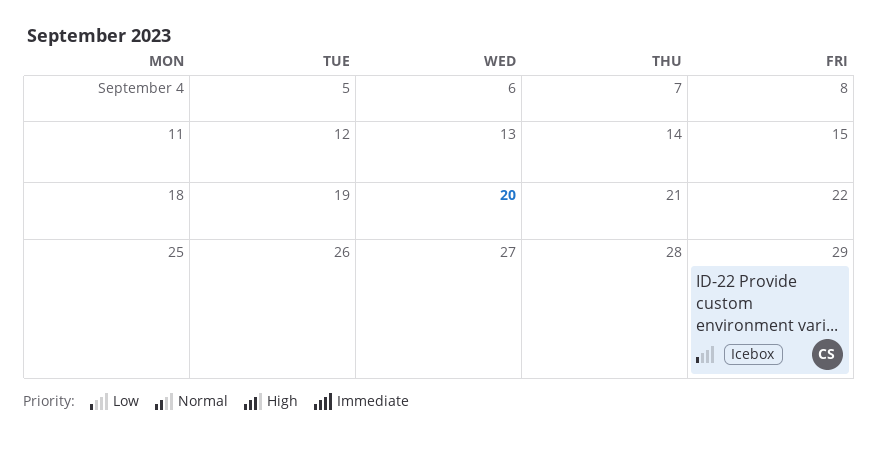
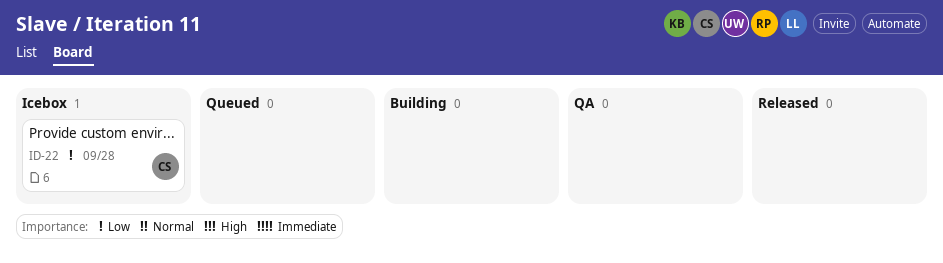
ID-22, due: Sep 29 -> Sep 28

